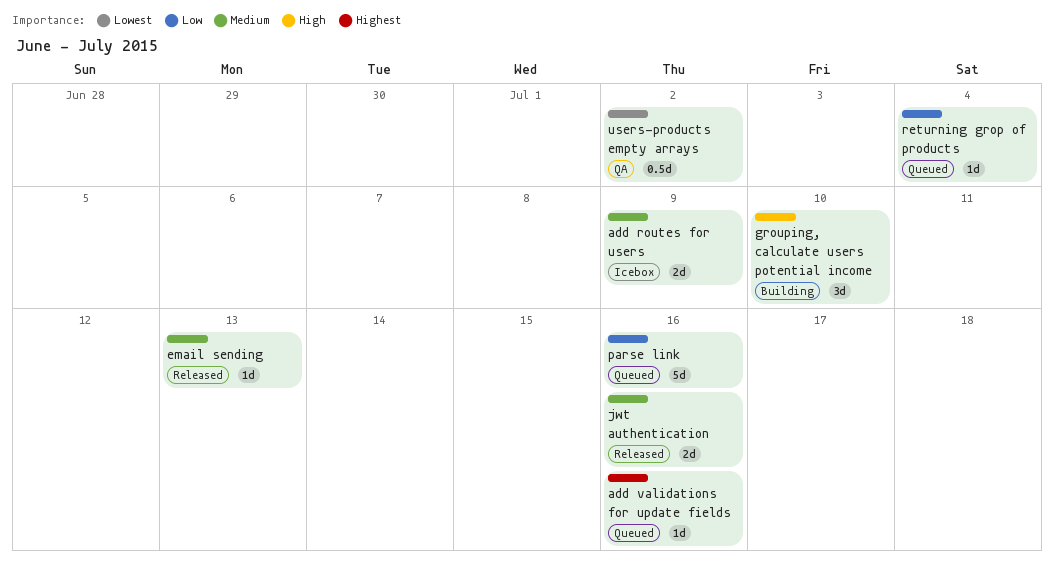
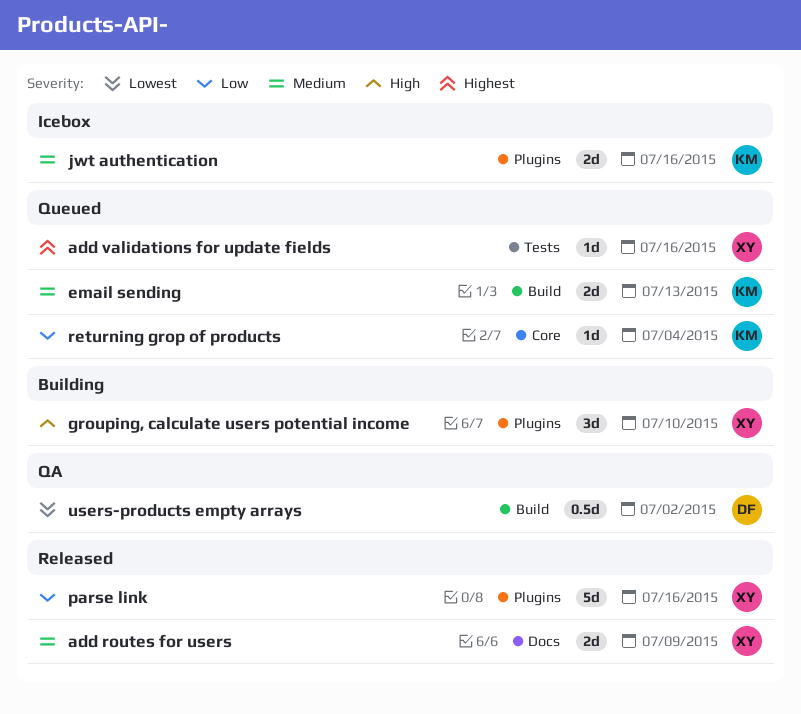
add routes for users, status: Icebox -> Released
email sending, status: Released -> Queued
email sending, estimate: 1d -> 2d
jwt authentication, status: Released -> Icebox
parse link, status: Queued -> Released

